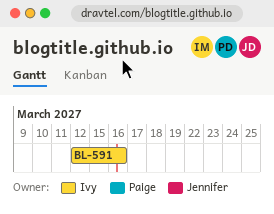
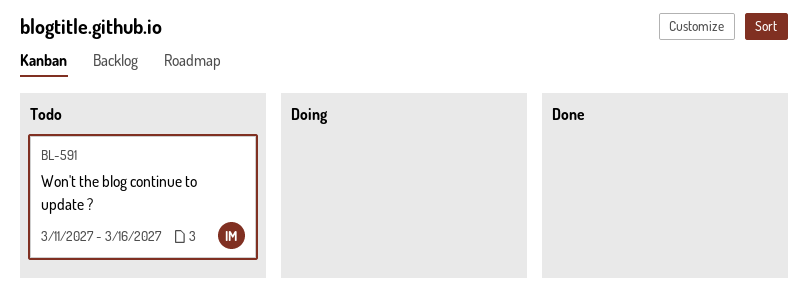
BL-591, start: Mar 12 -> Mar 11

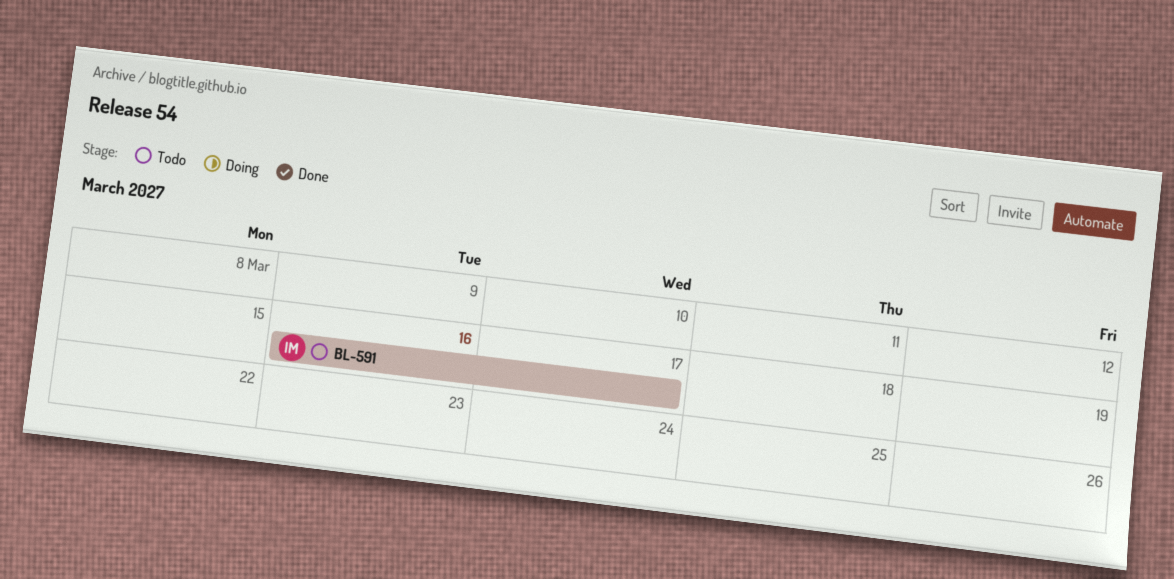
BL-591, start: Mar 11 -> Mar 16
BL-591, due: Mar 16 -> Mar 17

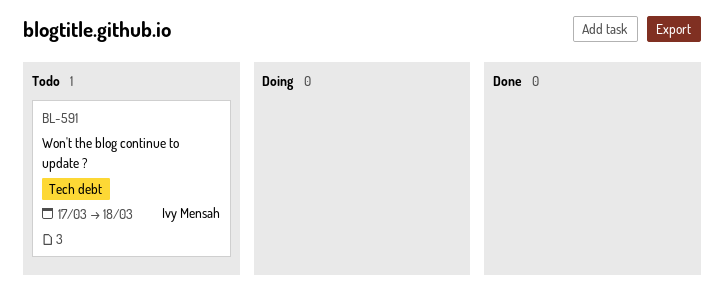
BL-591, start: Mar 16 -> Mar 17
BL-591, due: Mar 17 -> Mar 18

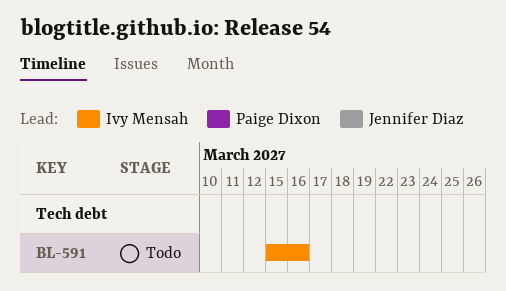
BL-591, start: Mar 17 -> Mar 15
BL-591, due: Mar 18 -> Mar 16

